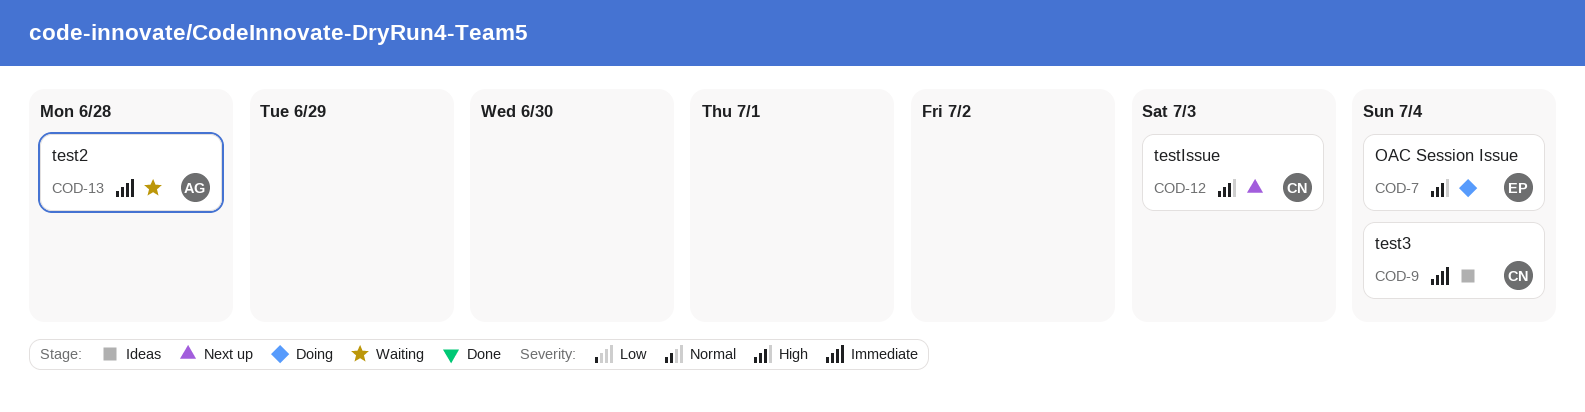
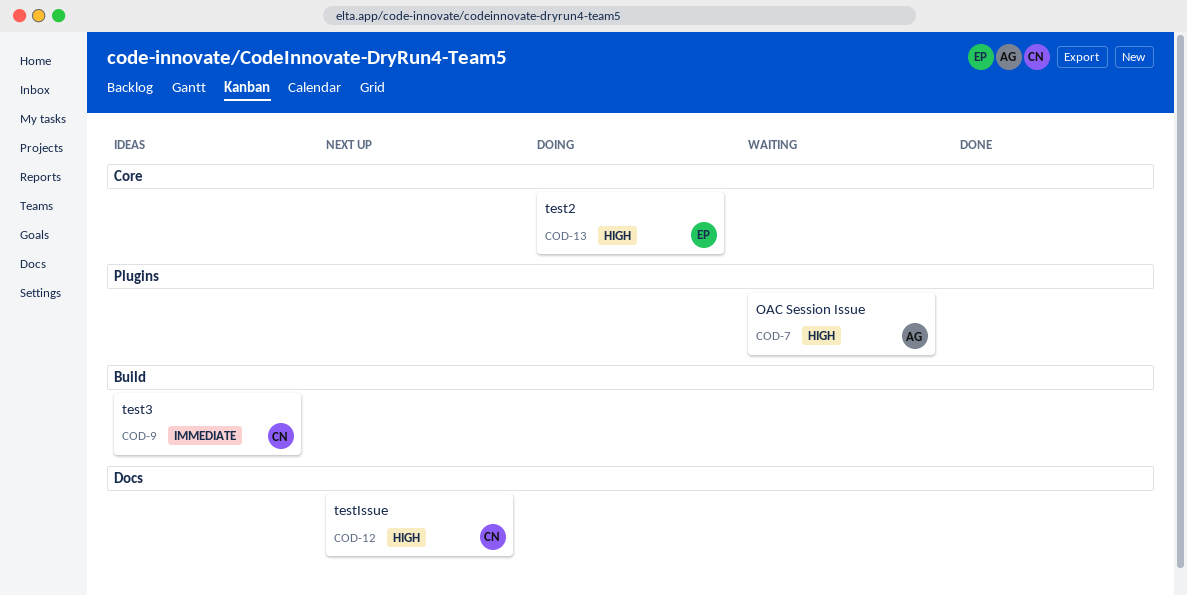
COD-7, status: Doing -> Waiting
COD-7, owner: EP -> AG
COD-13, status: Waiting -> Doing
COD-13, owner: AG -> EP
COD-13, priority: Immediate -> High

